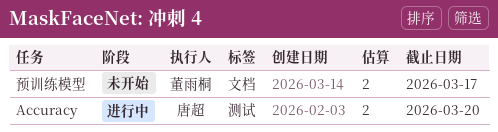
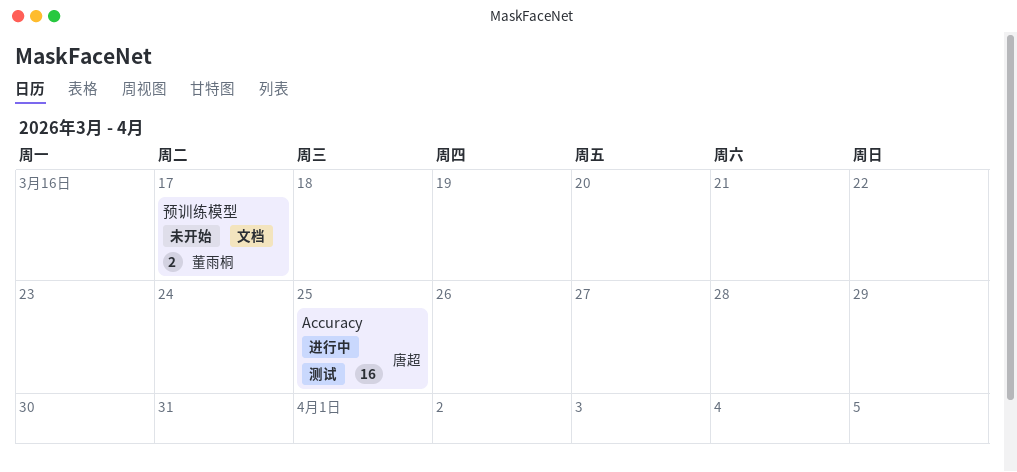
Accuracy, estimate: 2 -> 16
Accuracy, due: Mar 20 -> Mar 25

